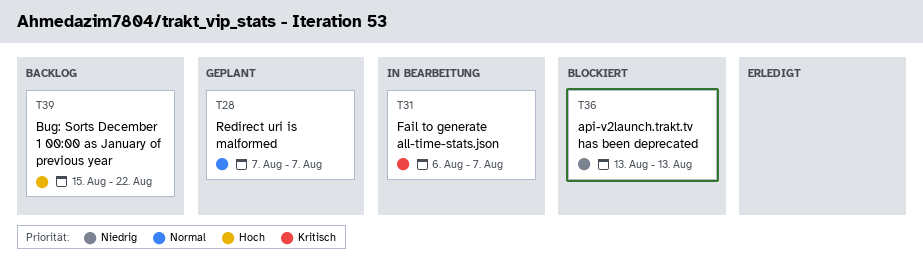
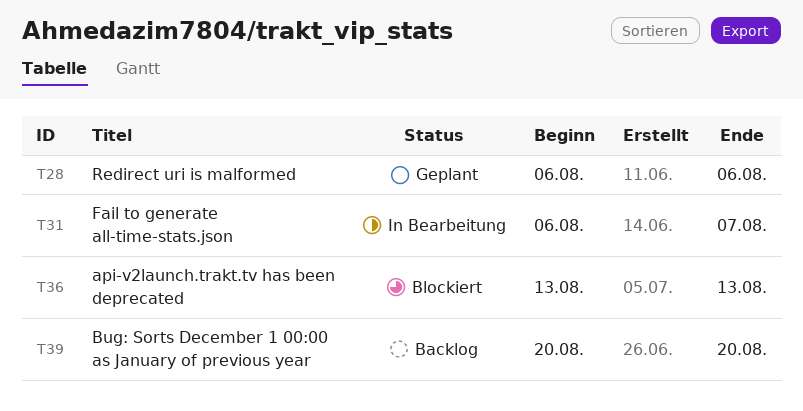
T28, start: Aug 7 -> Aug 6
T28, due: Aug 7 -> Aug 6
T39, start: Aug 15 -> Aug 20
T39, due: Aug 22 -> Aug 20

